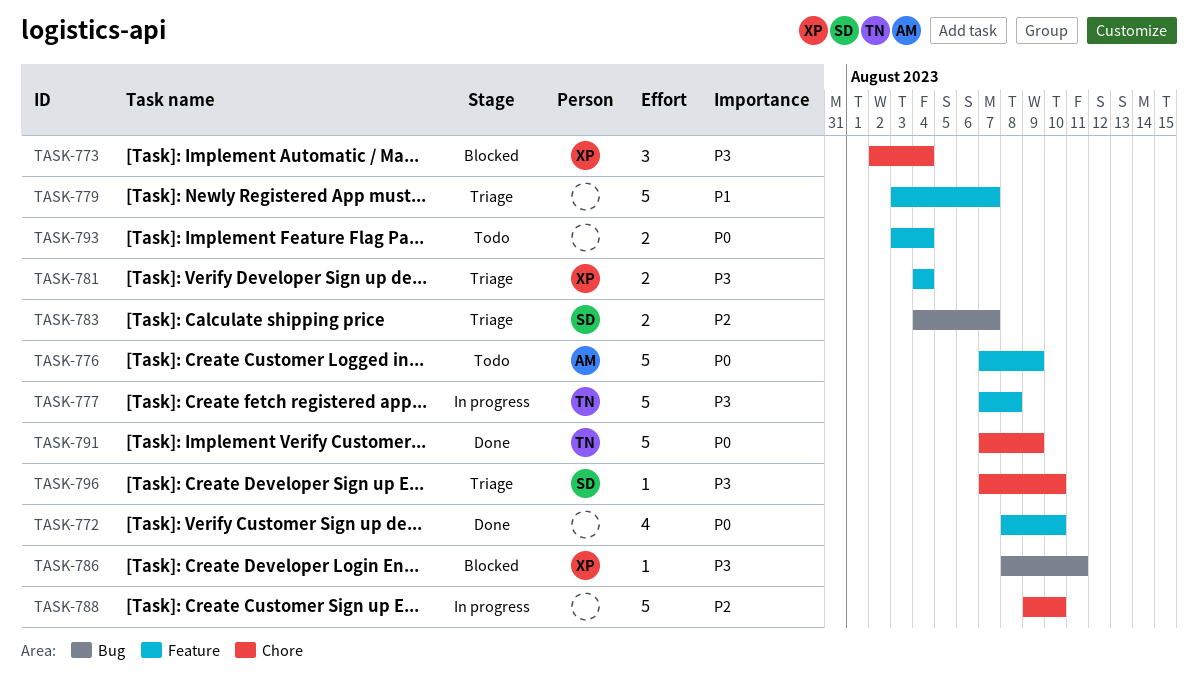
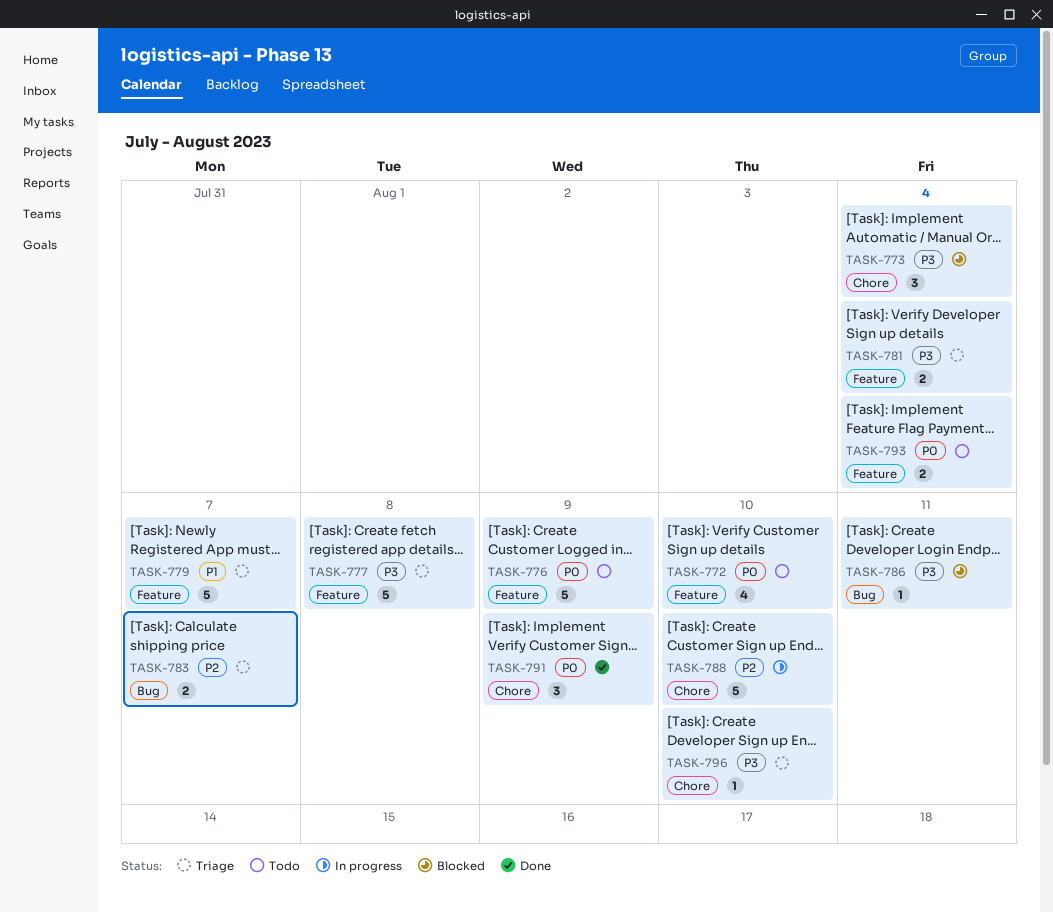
TASK-772, status: Done -> Todo
TASK-777, status: In progress -> Triage
TASK-791, estimate: 5 -> 3

